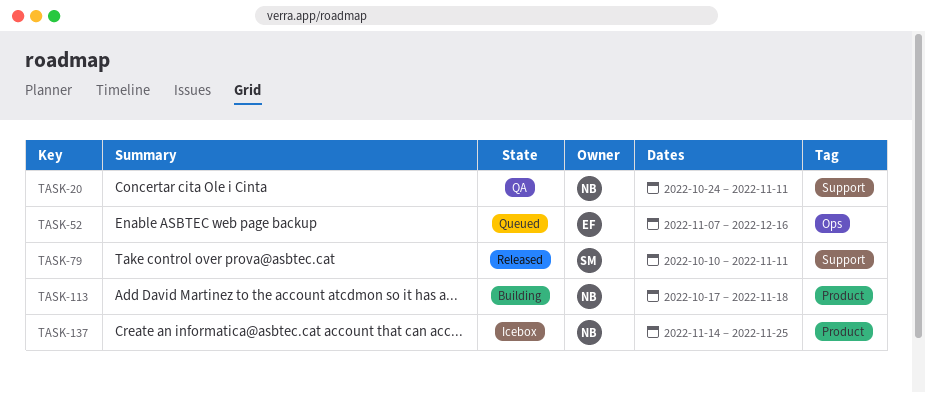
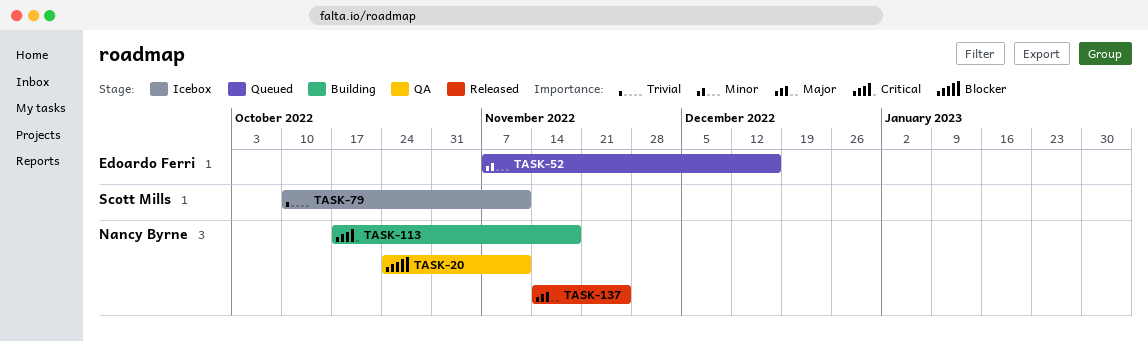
TASK-79, status: Released -> Icebox
TASK-137, status: Icebox -> Released

